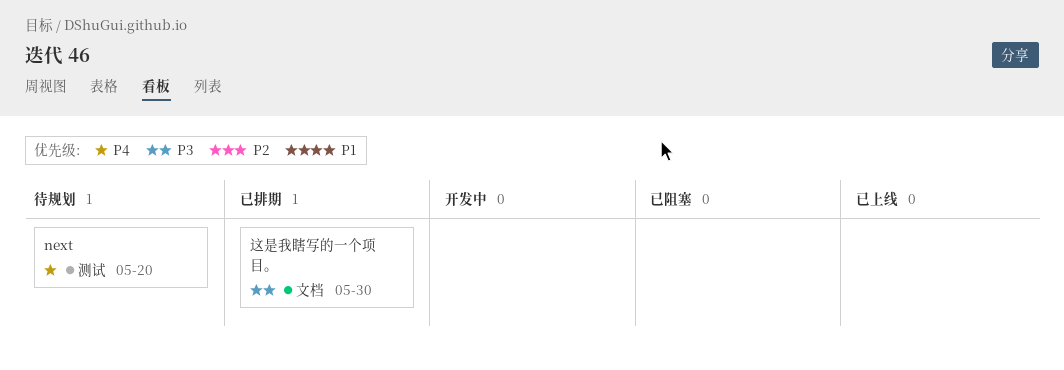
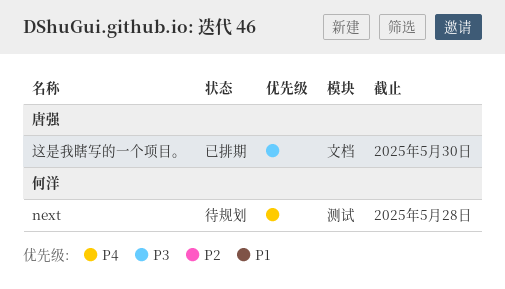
next, due: May 20 -> May 28

